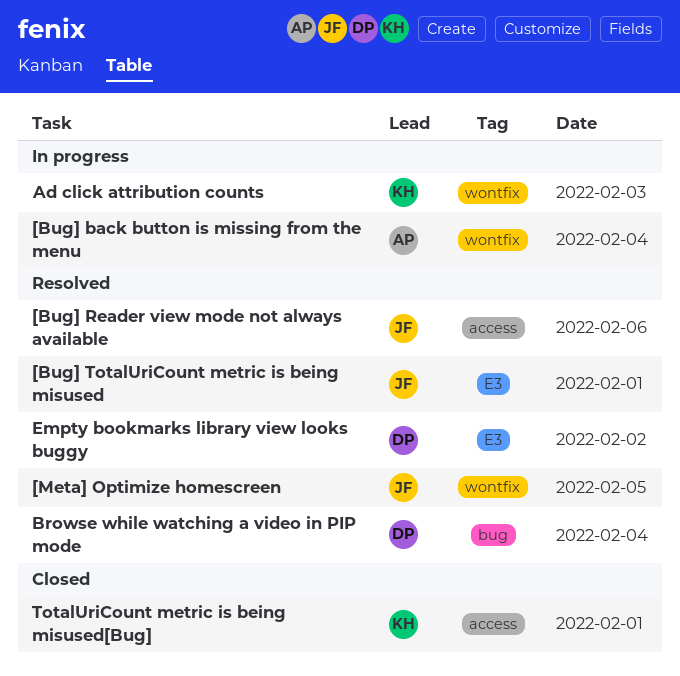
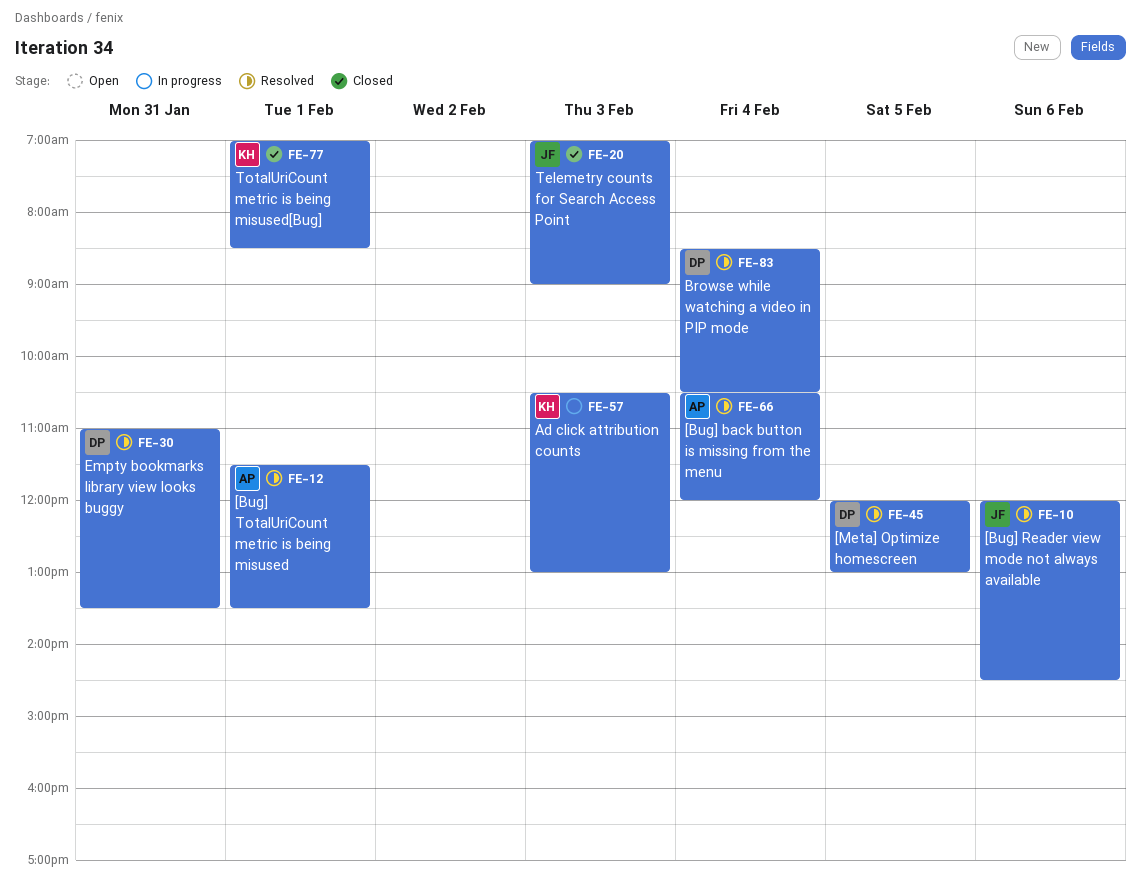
[Bug] back button is missing from the menu, status: In progress -> Resolved
[Bug] TotalUriCount metric is being misused, owner: JF -> AP
[Meta] Optimize homescreen, owner: JF -> DP
Empty bookmarks library view looks buggy, day: Feb 2 -> Jan 31
Telemetry counts for Search Access Point: none -> present

